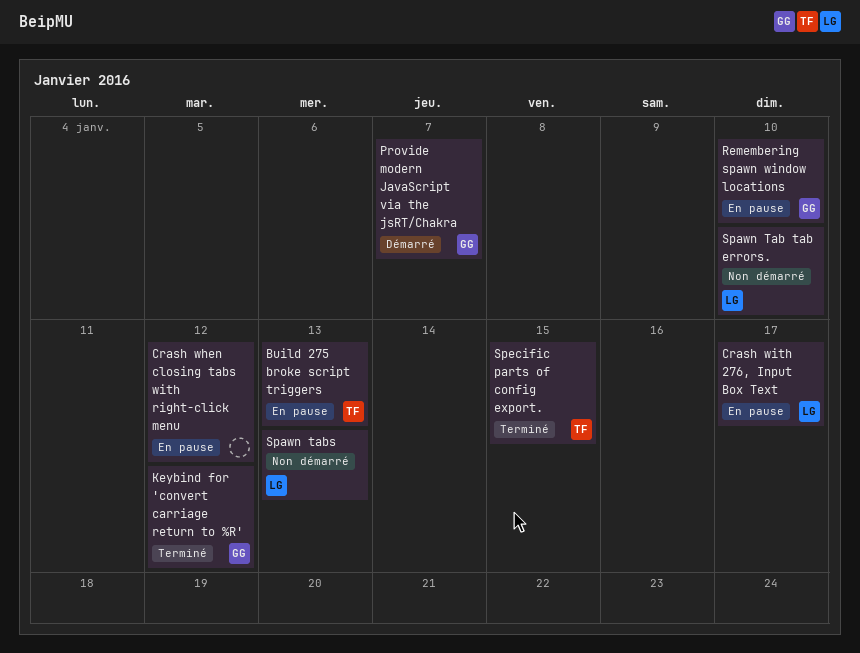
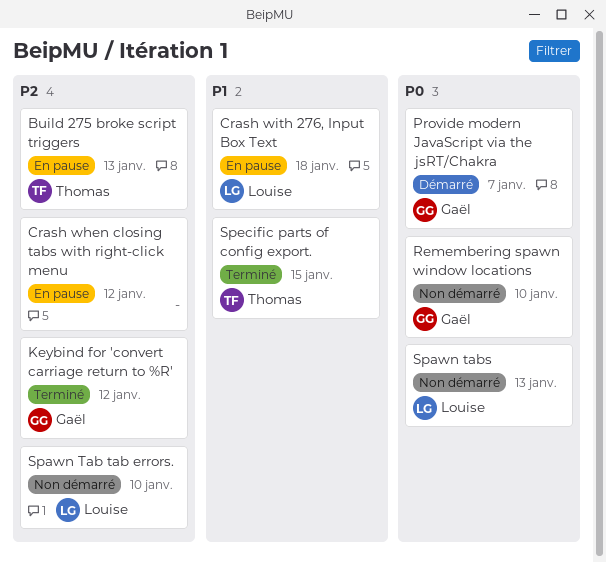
Crash with 276, Input Box Text, due: Jan 17 -> Jan 18
Remembering spawn window locations, status: En pause -> Non démarré

